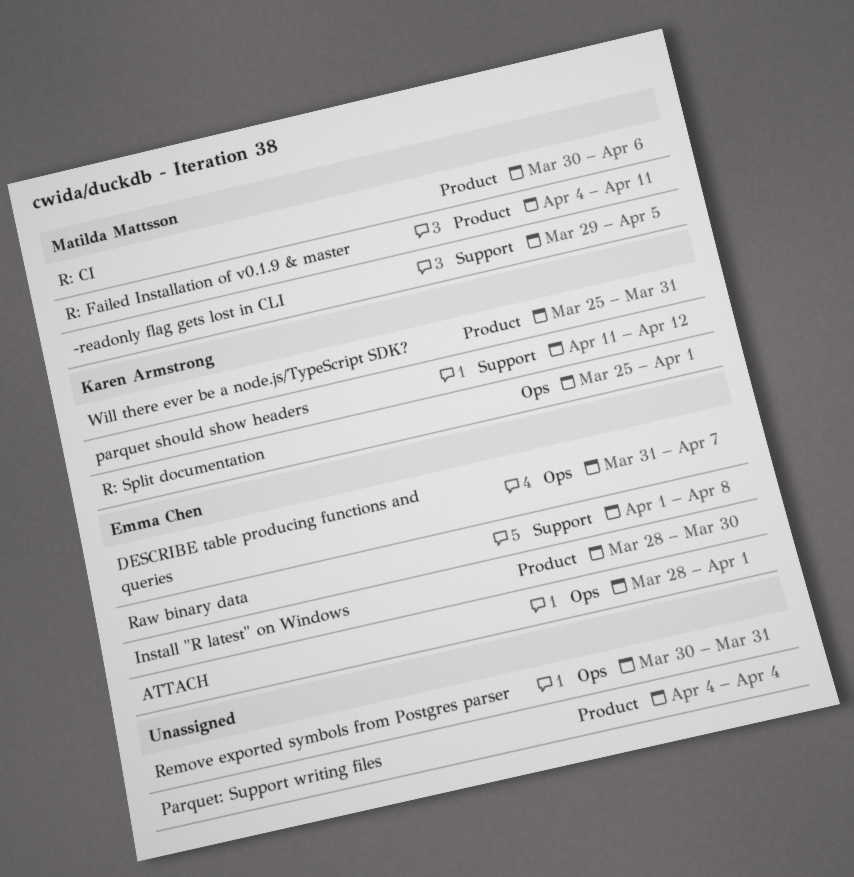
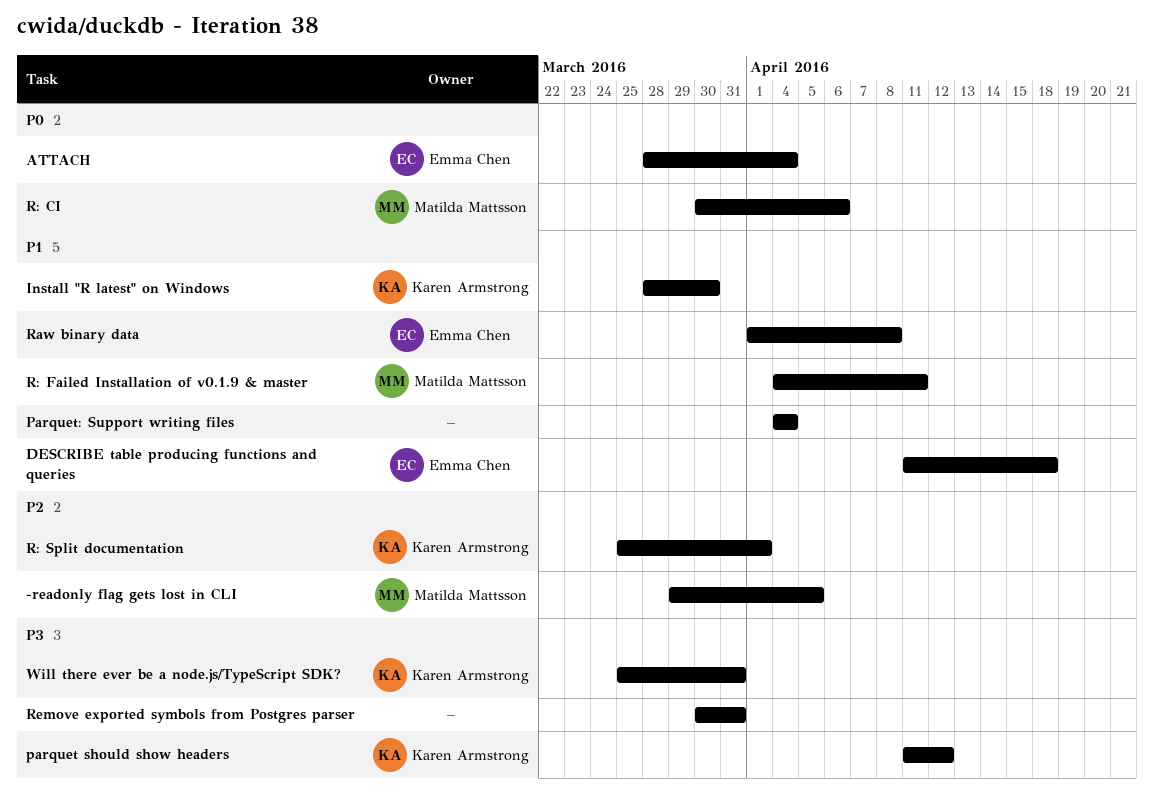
ATTACH, due: Apr 1 -> Apr 4
DESCRIBE table producing functions and queries, start: Mar 31 -> Apr 11
DESCRIBE table producing functions and queries, due: Apr 7 -> Apr 18
Install "R latest" on Windows, owner: Emma Chen -> Karen Armstrong

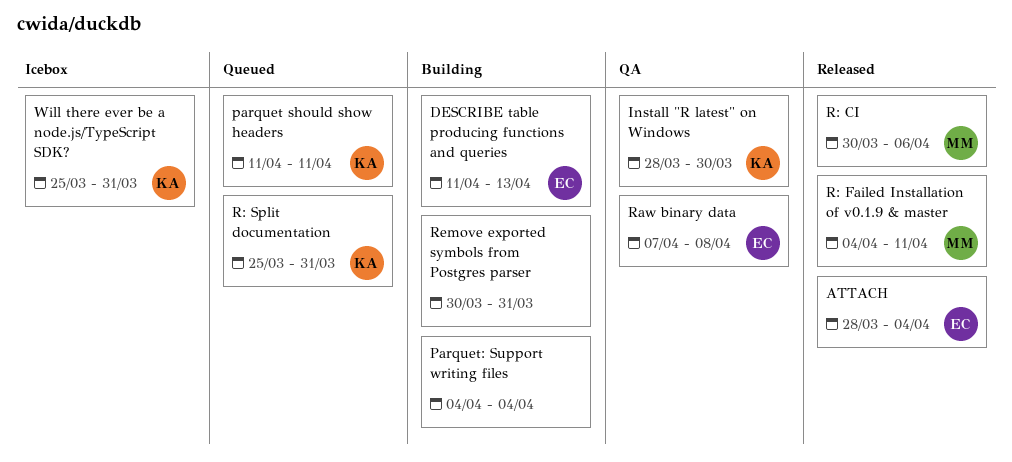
-readonly flag gets lost in CLI: present -> none
DESCRIBE table producing functions and queries, due: Apr 18 -> Apr 13
parquet should show headers, due: Apr 12 -> Apr 11
R: Split documentation, due: Apr 1 -> Mar 31
Raw binary data, start: Apr 1 -> Apr 7

